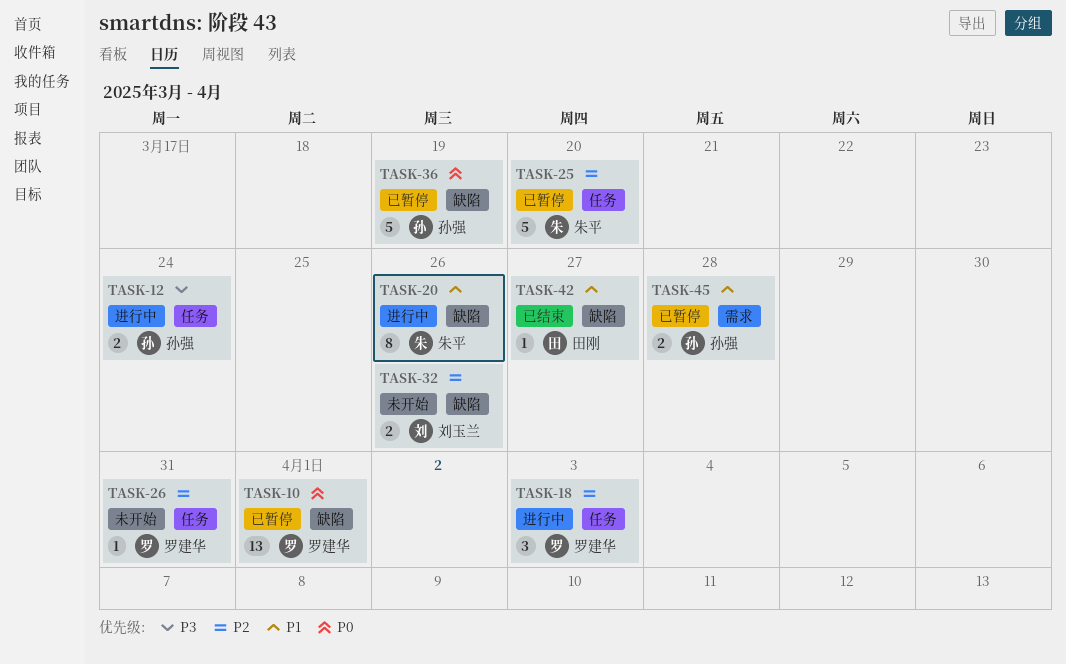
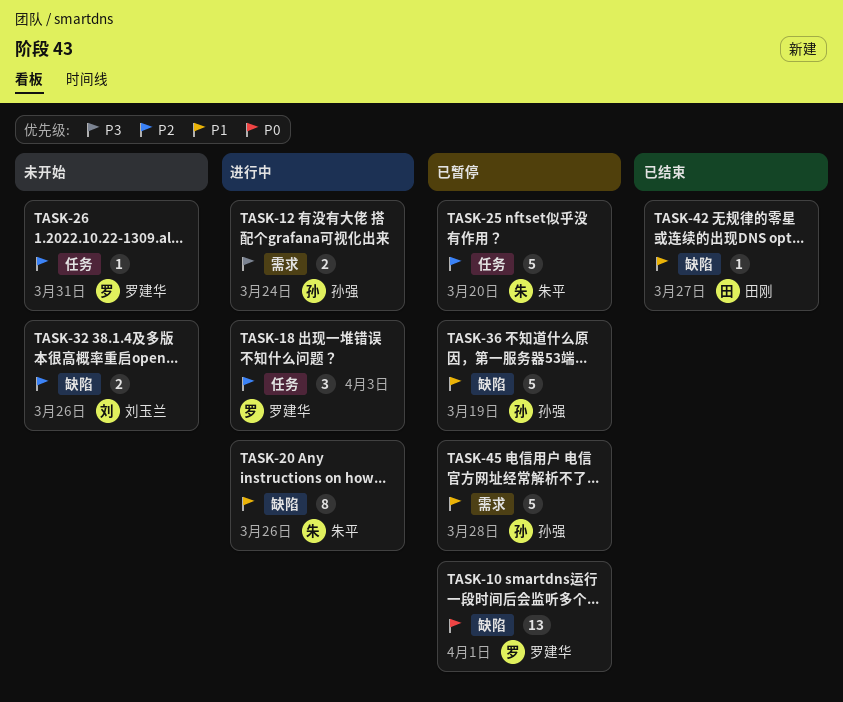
TASK-12, label: 任务 -> 需求
TASK-36, priority: P0 -> P1
TASK-45, estimate: 2 -> 5

